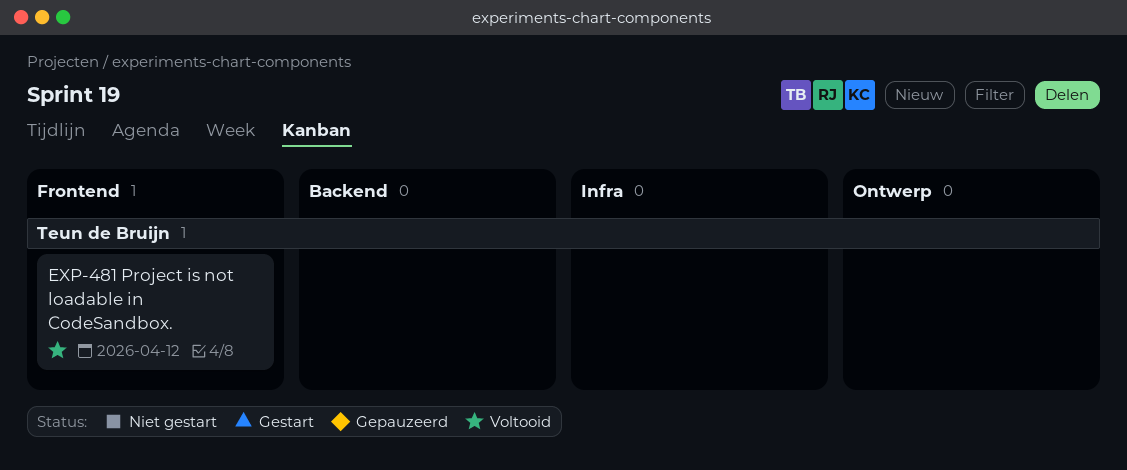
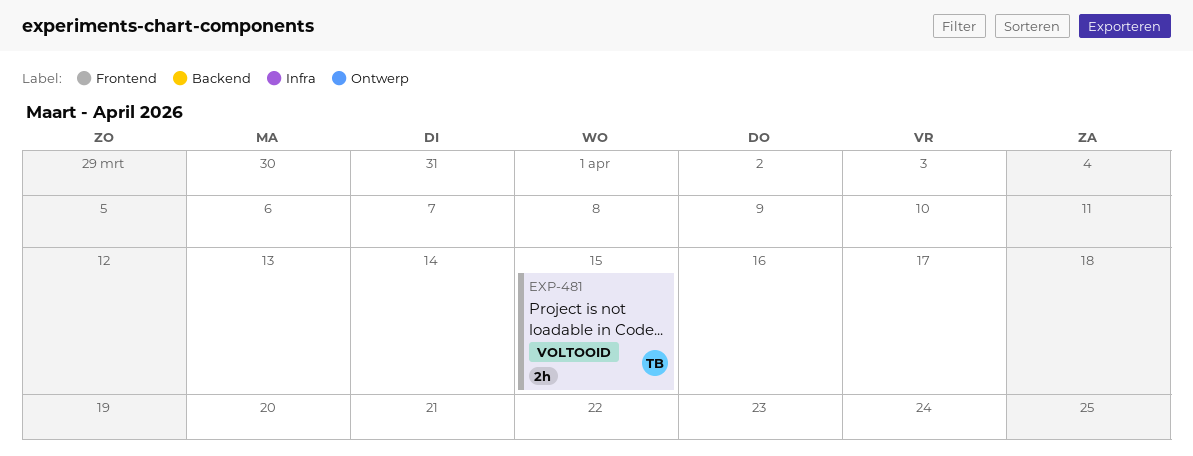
EXP-481, due: Apr 12 -> Apr 15

